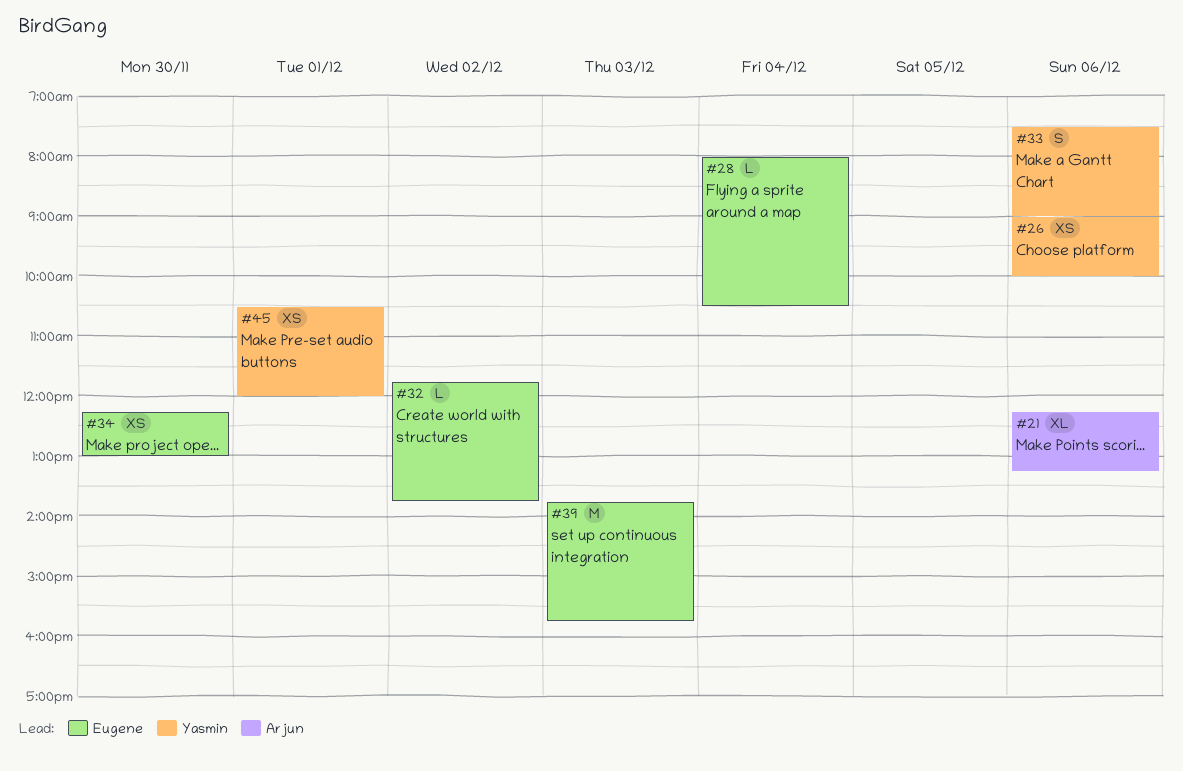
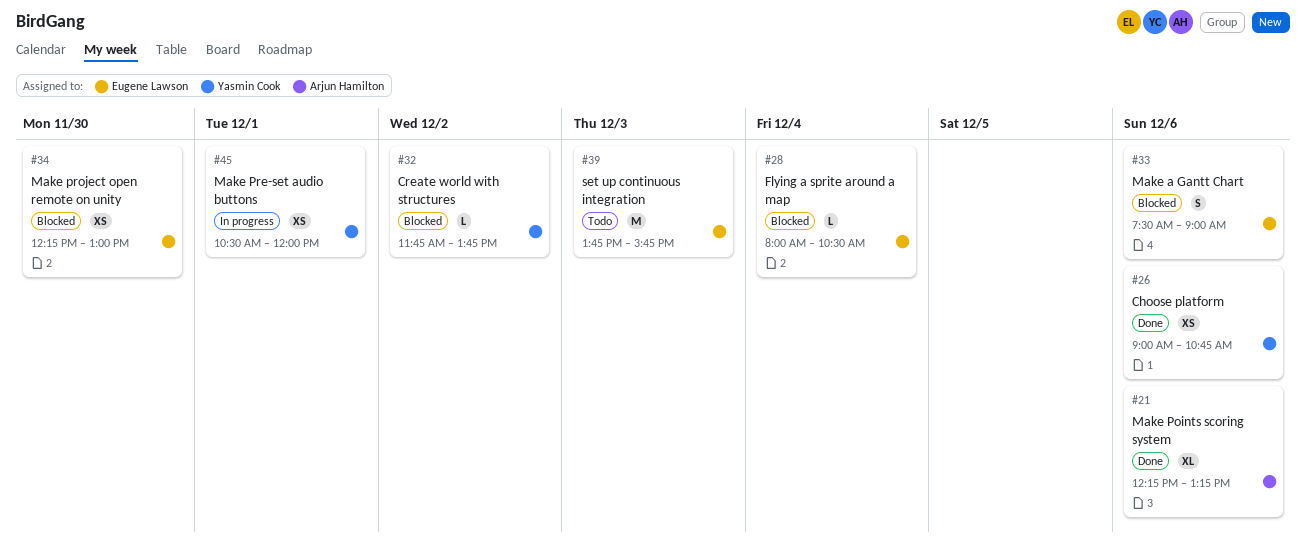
#26, ends: 10:00 -> 10:45
#32, owner: Eugene Lawson -> Yasmin Cook
#33, owner: Yasmin Cook -> Eugene Lawson

